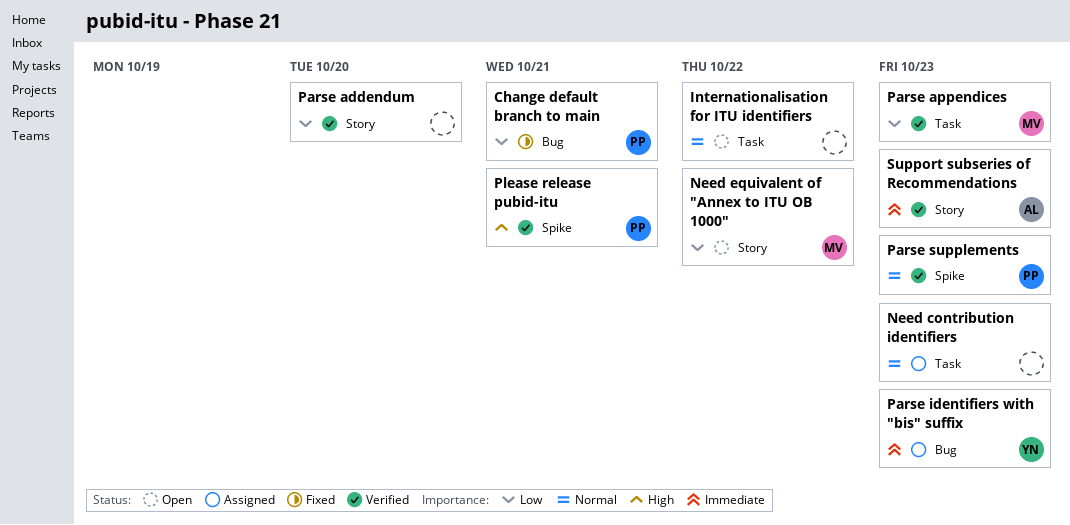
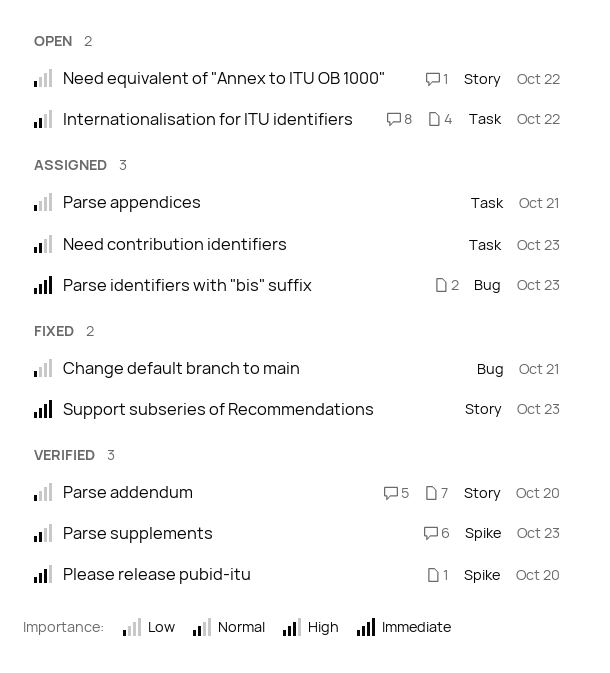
Parse appendices, status: Verified -> Assigned
Parse appendices, due: Oct 23 -> Oct 21
Please release pubid-itu, due: Oct 21 -> Oct 20
Support subseries of Recommendations, status: Verified -> Fixed

